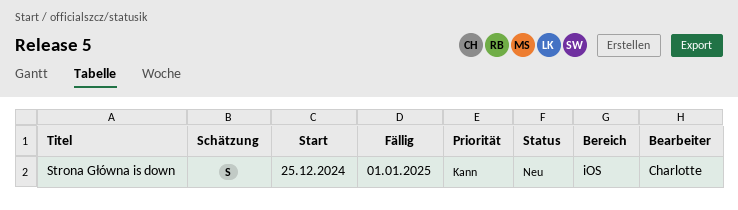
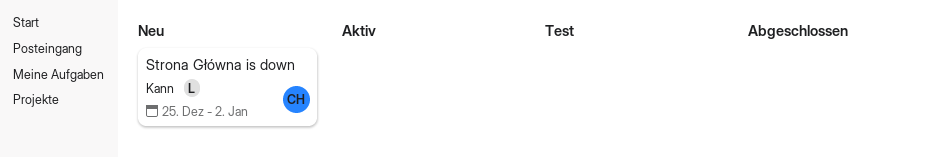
Strona Główna is down, estimate: S -> L
Strona Główna is down, due: Jan 1 -> Jan 2

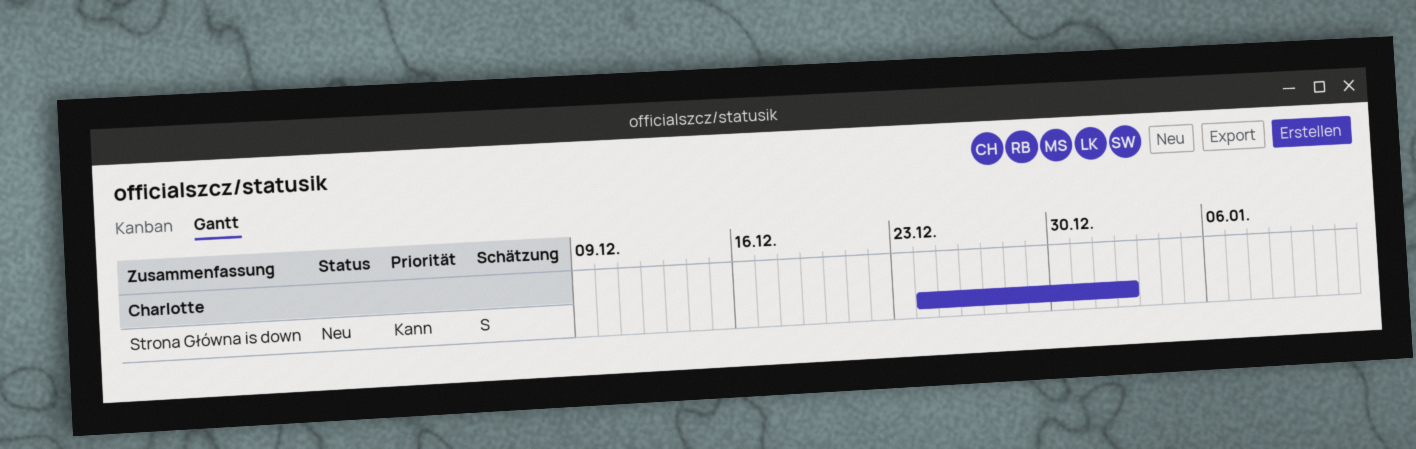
Strona Główna is down, estimate: L -> S
Strona Główna is down, start: Dec 25 -> Dec 24

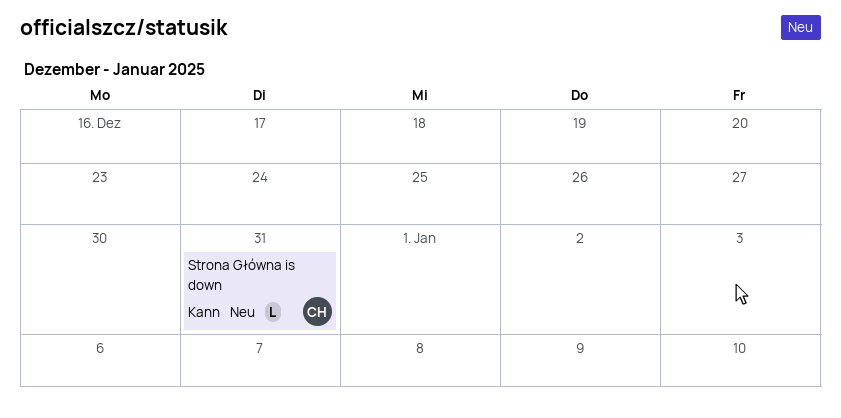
Strona Główna is down, estimate: S -> L
Strona Główna is down, due: Jan 2 -> Dec 31

